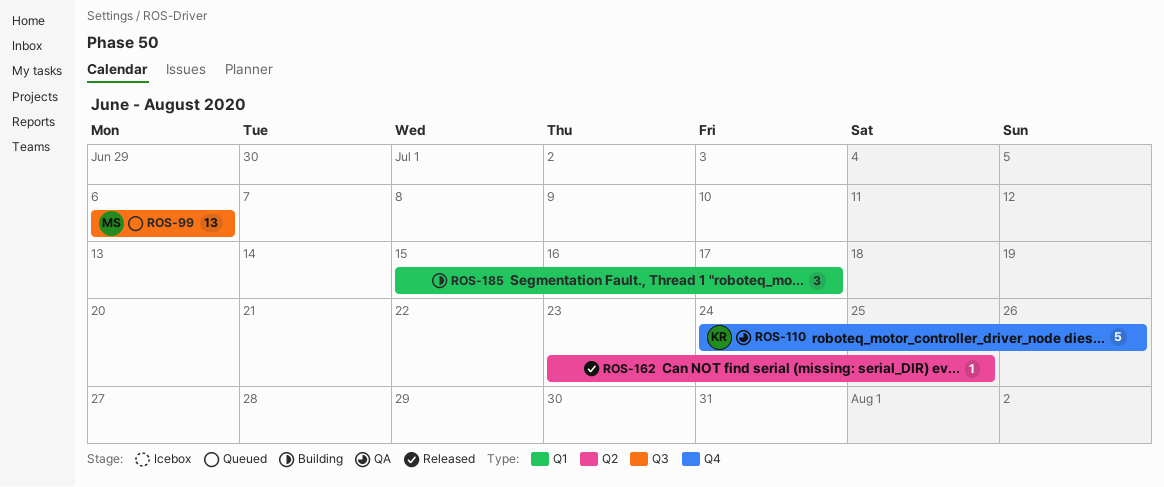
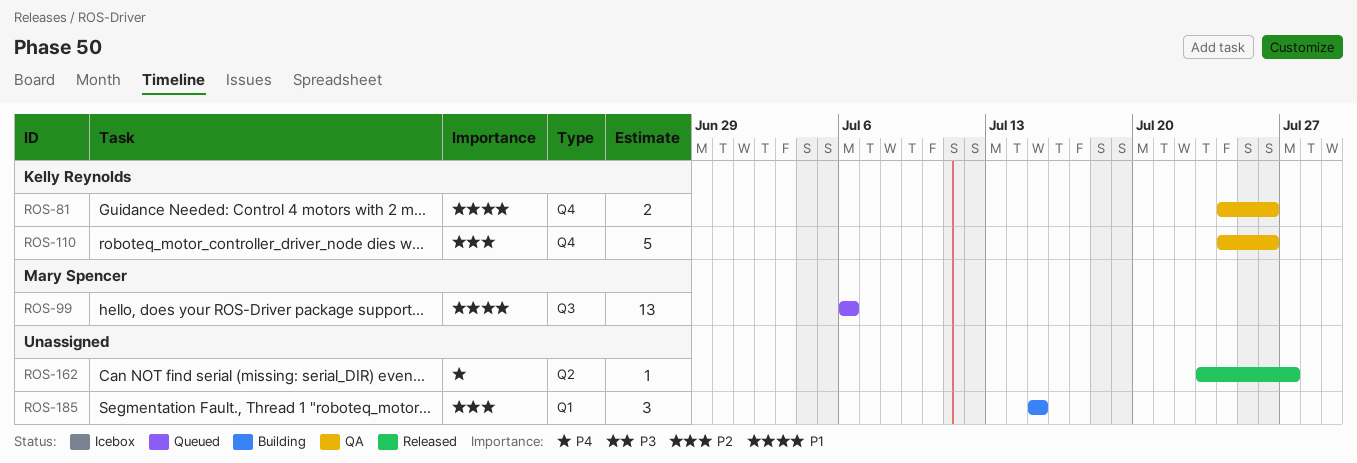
ROS-81: none -> present
ROS-162, due: Jul 25 -> Jul 27
ROS-185, due: Jul 17 -> Jul 15

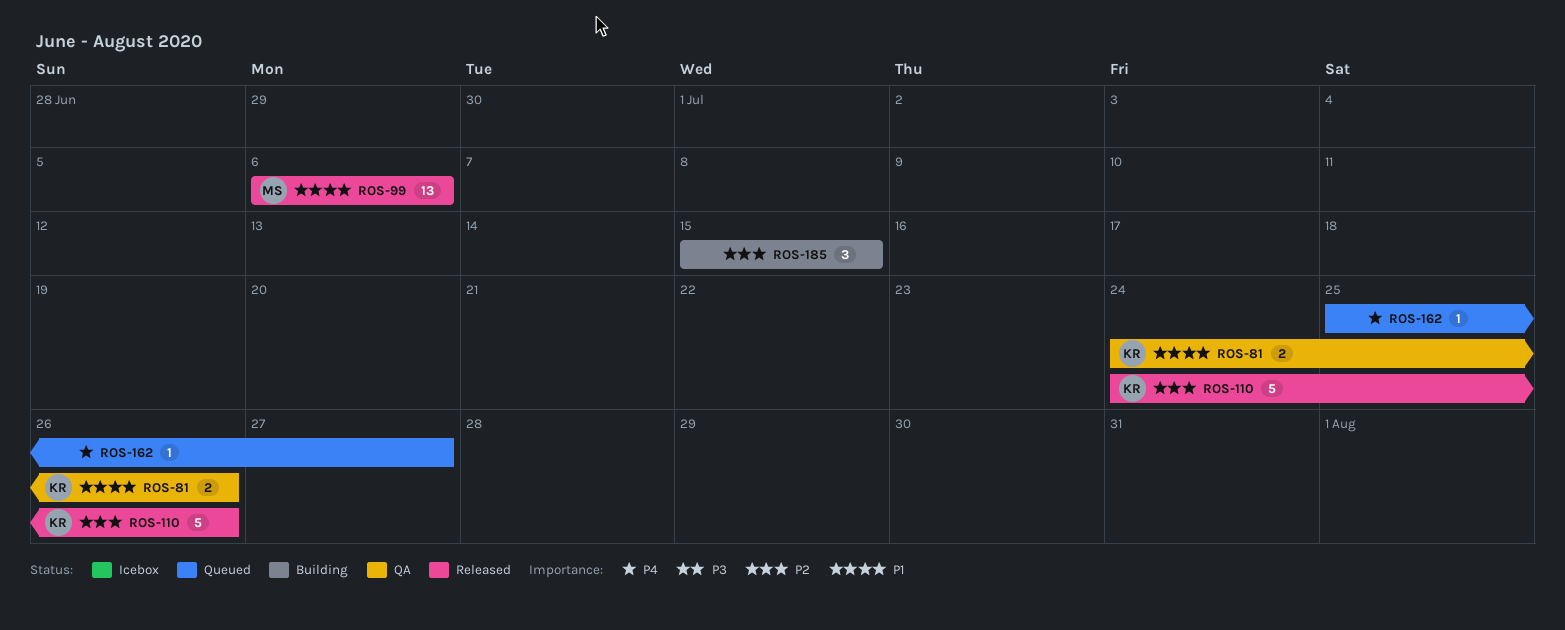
ROS-99, status: Queued -> Released
ROS-110, status: QA -> Released
ROS-162, status: Released -> Queued
ROS-162, start: Jul 23 -> Jul 25

